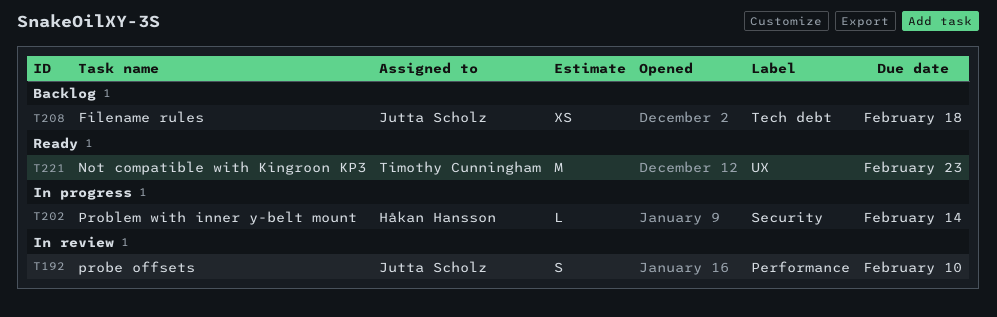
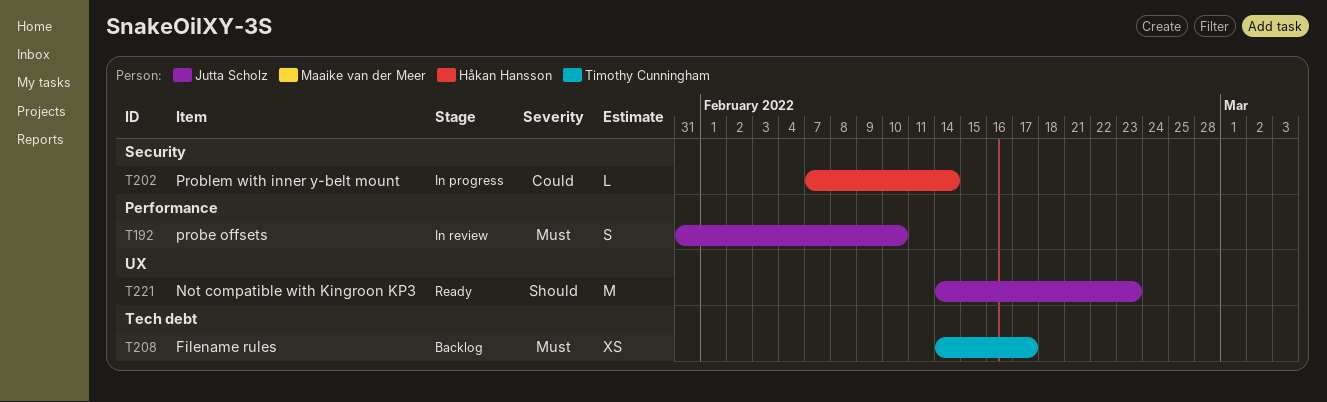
T208, owner: Jutta Scholz -> Timothy Cunningham
T208, due: Feb 18 -> Feb 17
T221, owner: Timothy Cunningham -> Jutta Scholz

